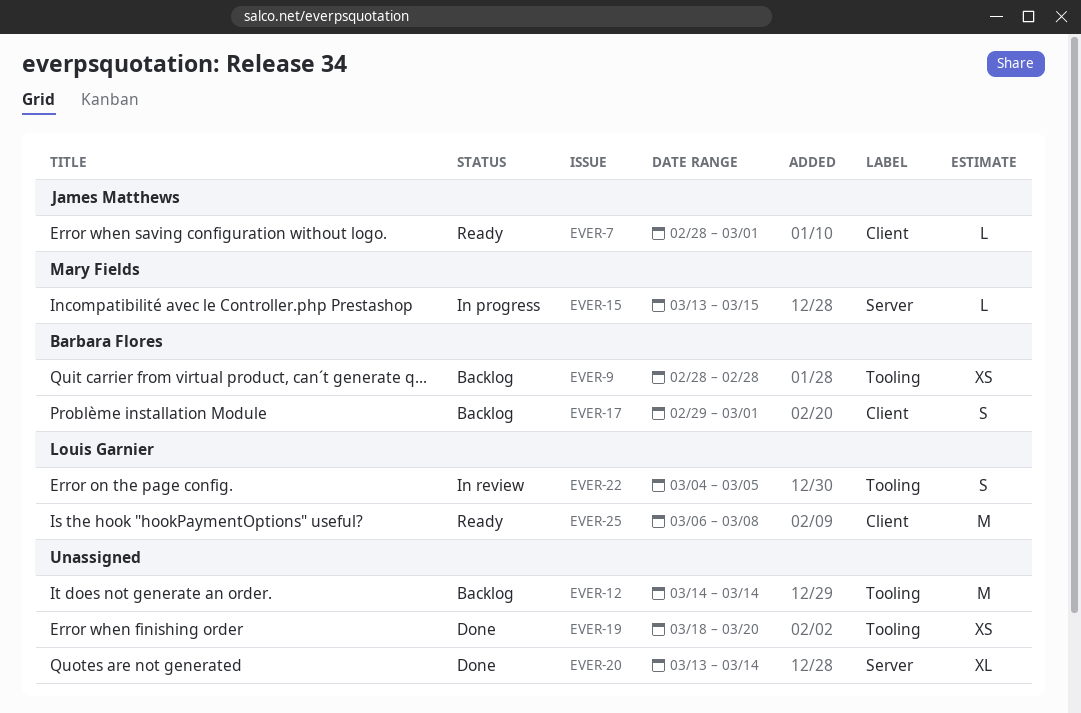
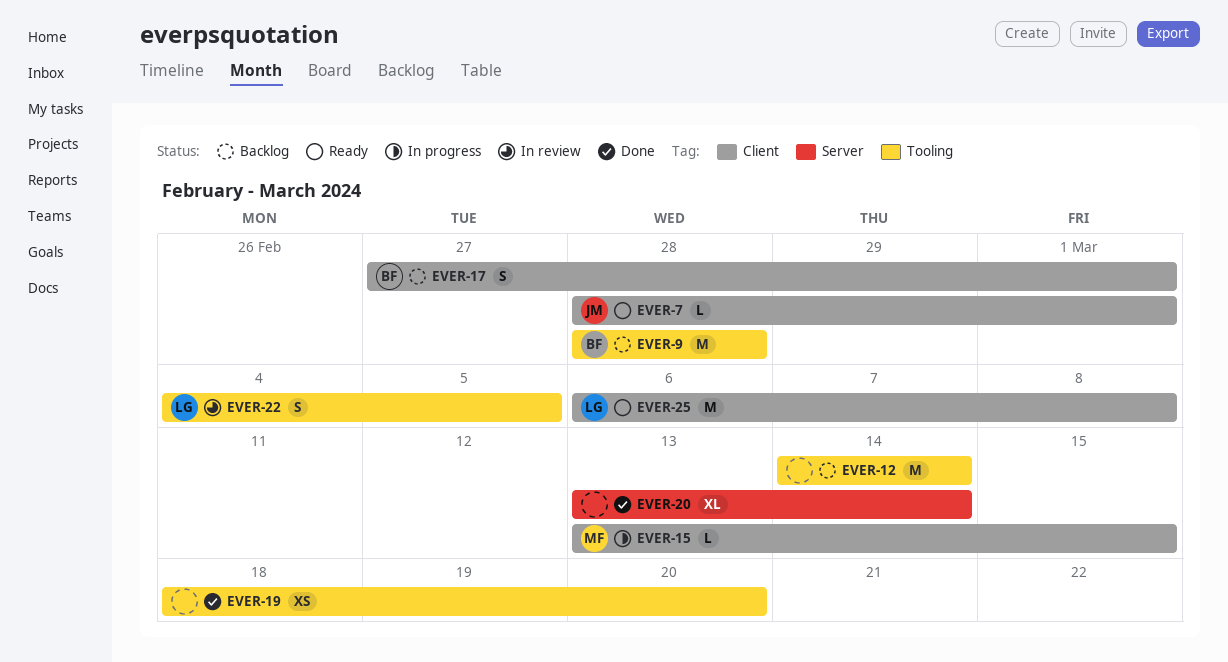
EVER-9, estimate: XS -> M
EVER-15, label: Server -> Client
EVER-17, start: Feb 29 -> Feb 27

